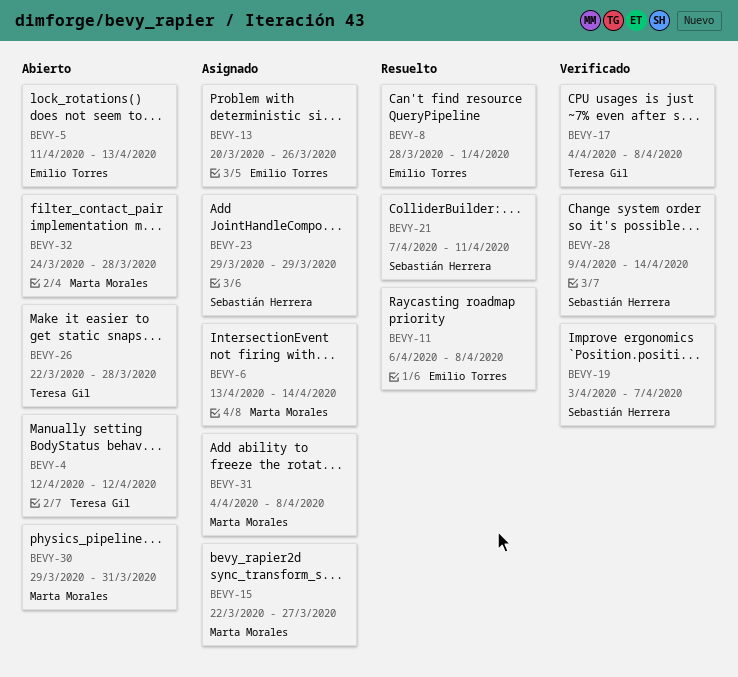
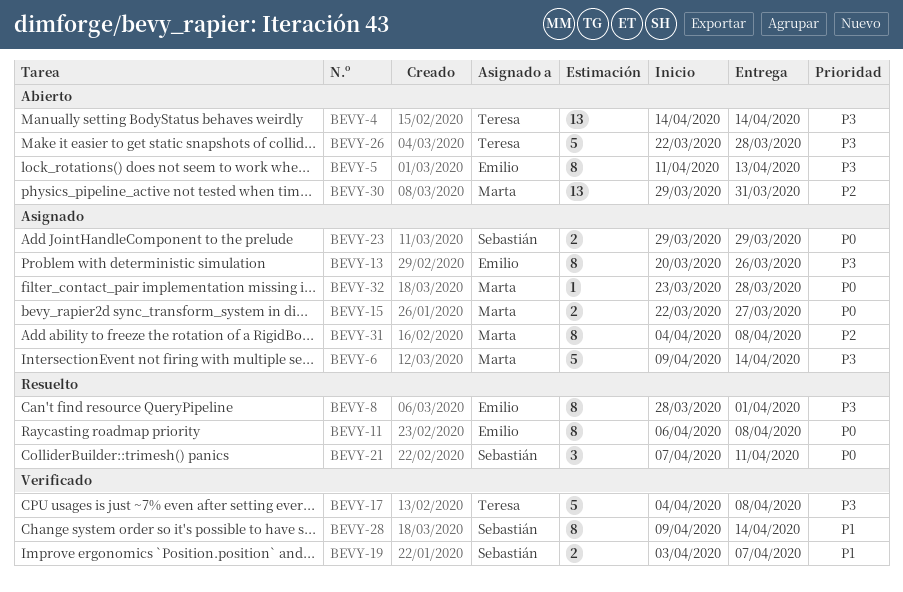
BEVY-4, start: Apr 12 -> Apr 14
BEVY-4, due: Apr 12 -> Apr 14
BEVY-6, start: Apr 13 -> Apr 9
BEVY-32, status: Abierto -> Asignado
BEVY-32, start: Mar 24 -> Mar 23

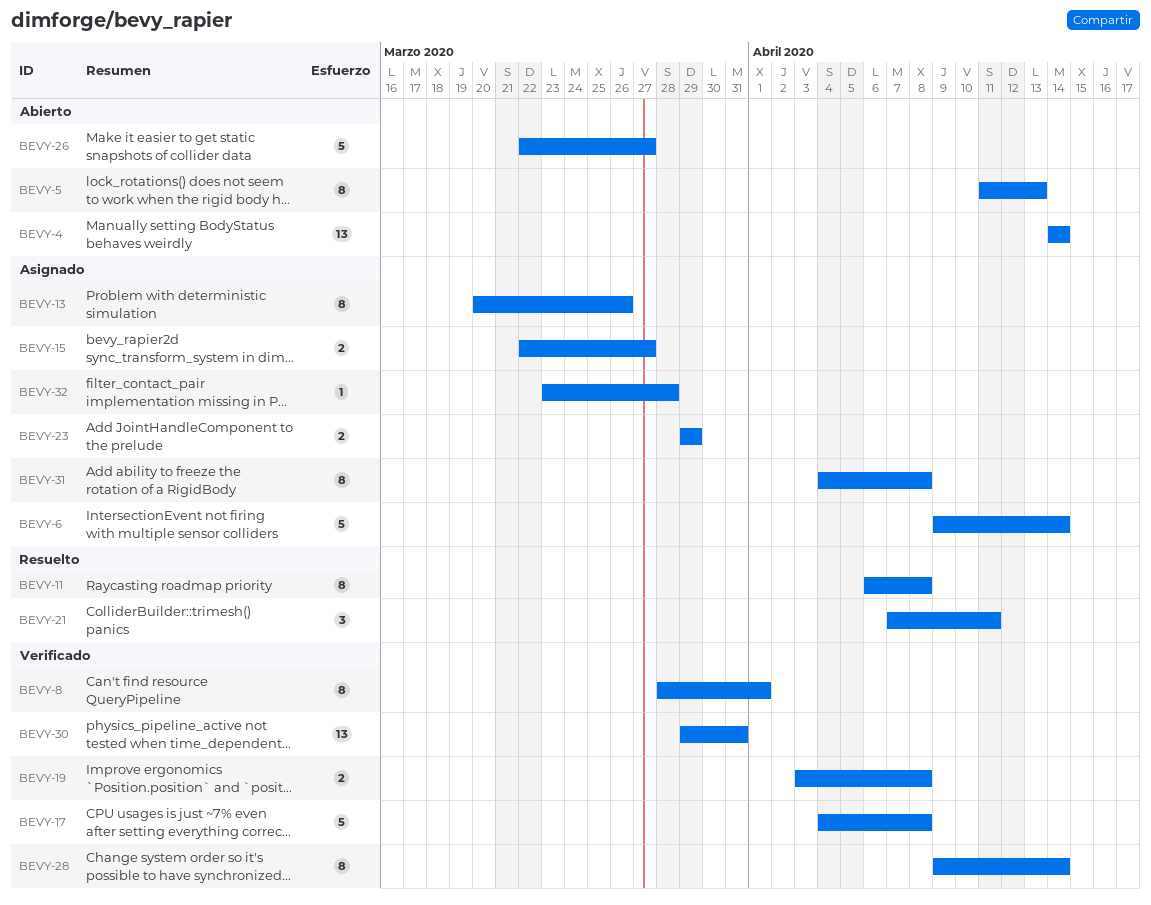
BEVY-8, status: Resuelto -> Verificado
BEVY-19, due: Apr 7 -> Apr 8
BEVY-26, due: Mar 28 -> Mar 27
BEVY-30, status: Abierto -> Verificado

